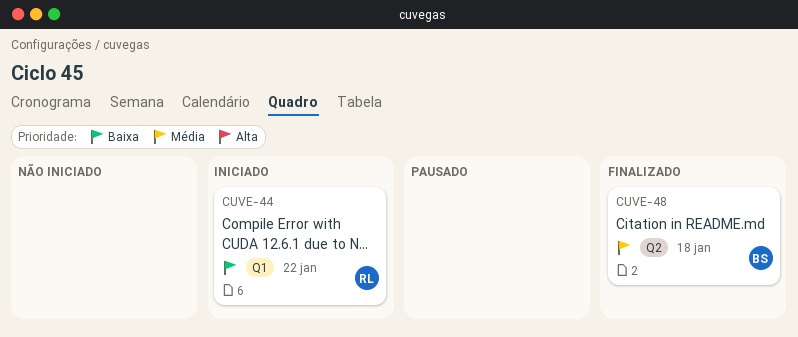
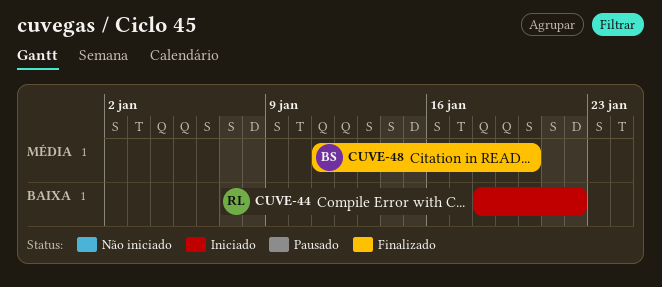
CUVE-48, due: Jan 18 -> Jan 20

